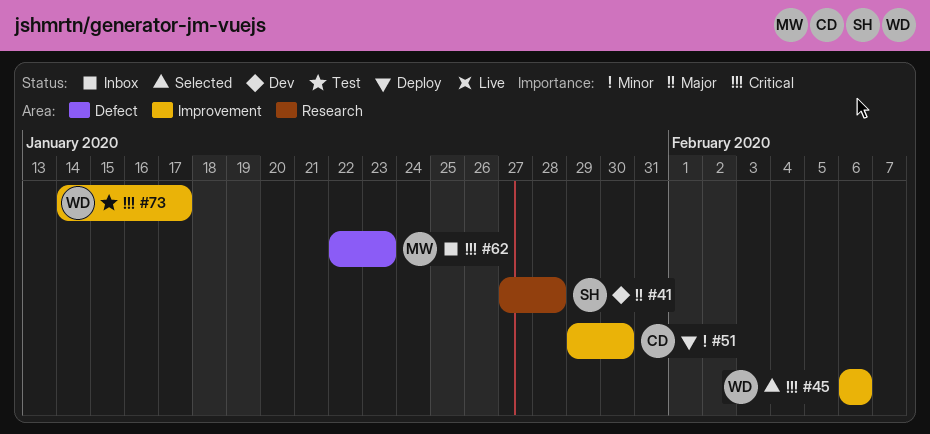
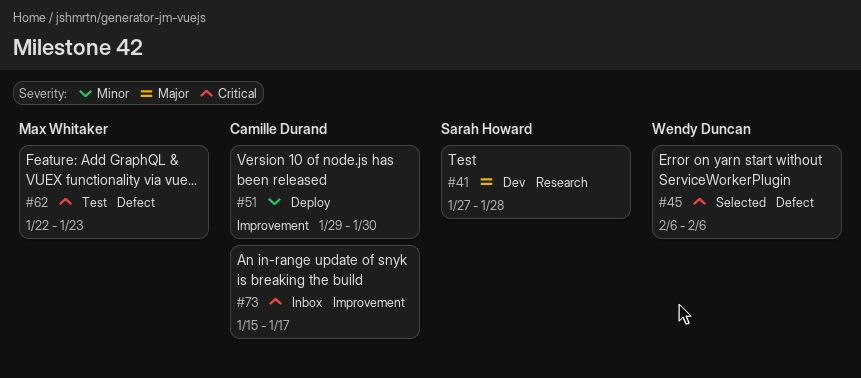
#45, label: Improvement -> Defect
#62, status: Inbox -> Test
#73, status: Test -> Inbox
#73, owner: Wendy Duncan -> Camille Durand
#73, start: Jan 14 -> Jan 15

